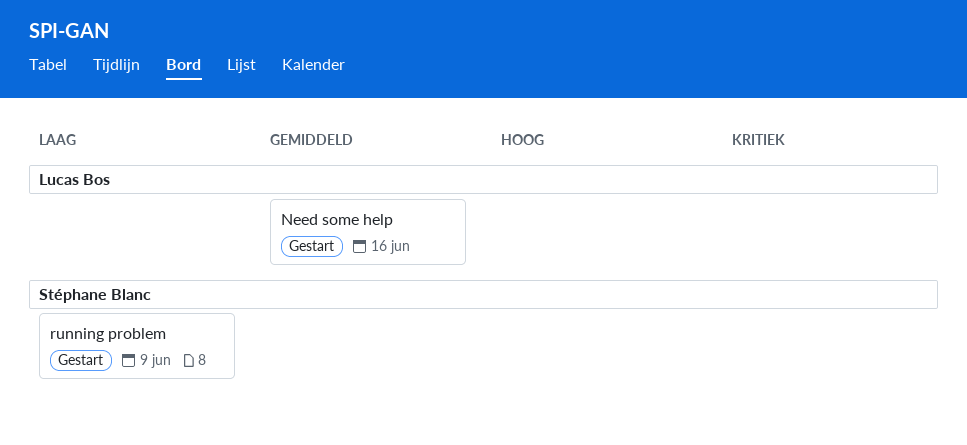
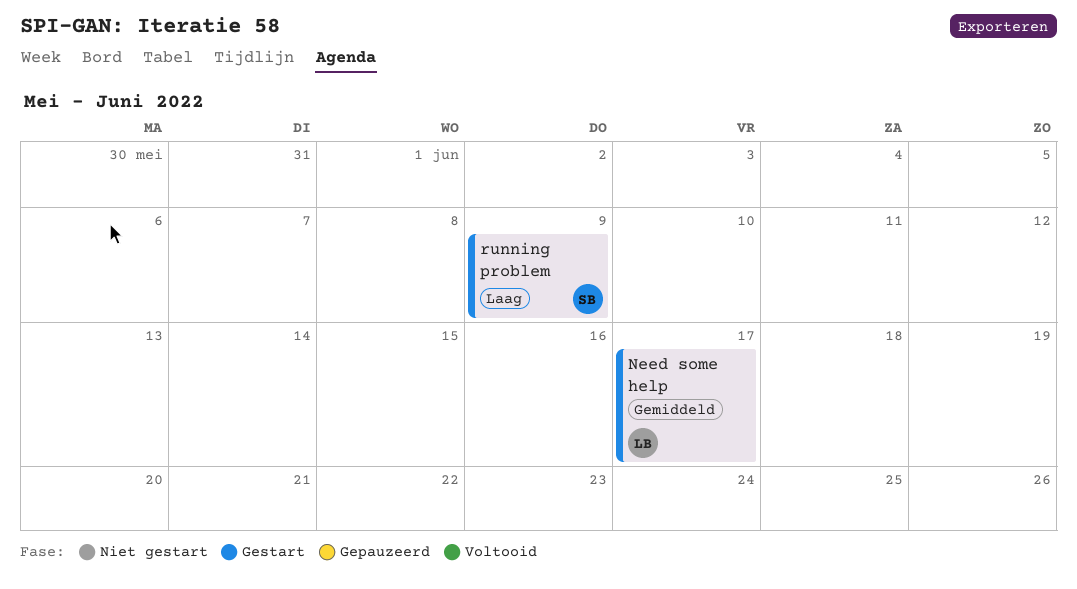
Need some help, due: Jun 16 -> Jun 17

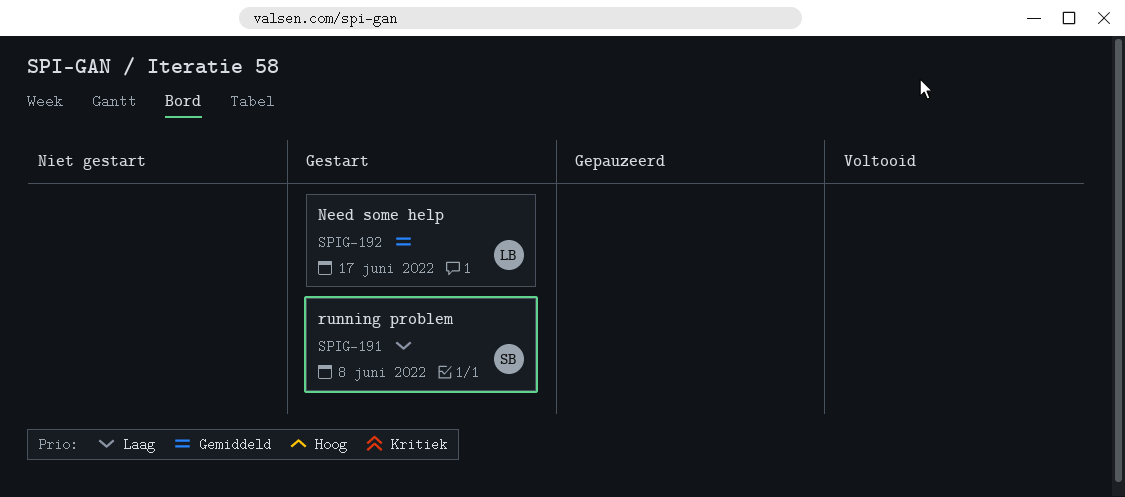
running problem, due: Jun 9 -> Jun 8

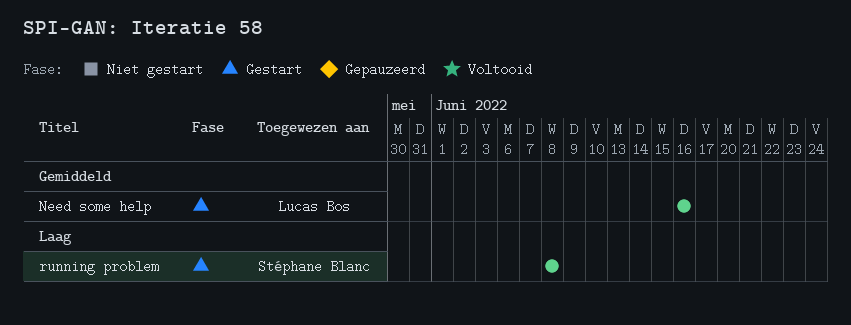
Need some help, due: Jun 17 -> Jun 16

